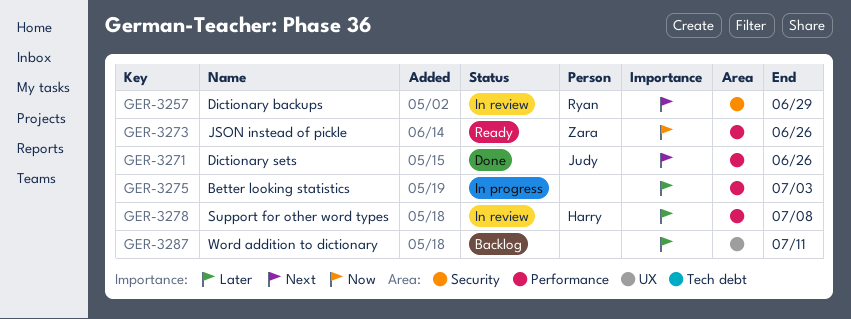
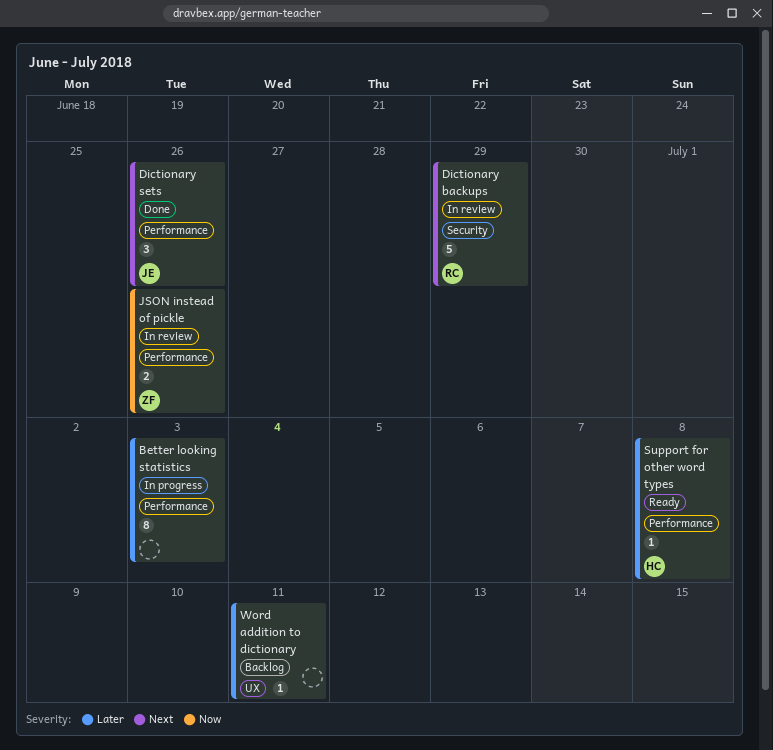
JSON instead of pickle, status: Ready -> In review
Support for other word types, status: In review -> Ready

